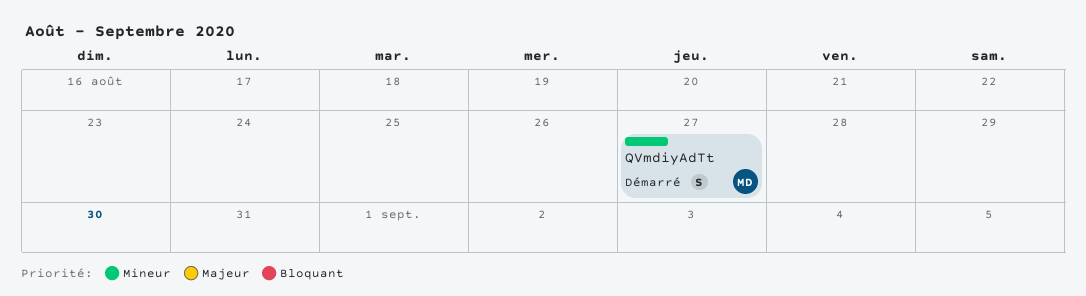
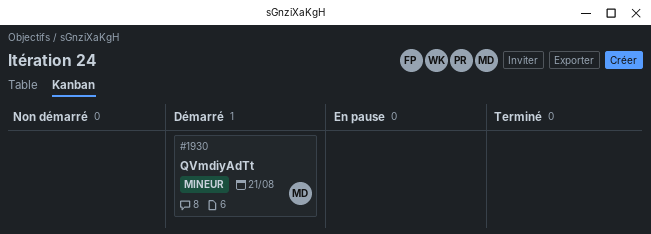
QVmdiyAdTt, due: Aug 27 -> Aug 21

